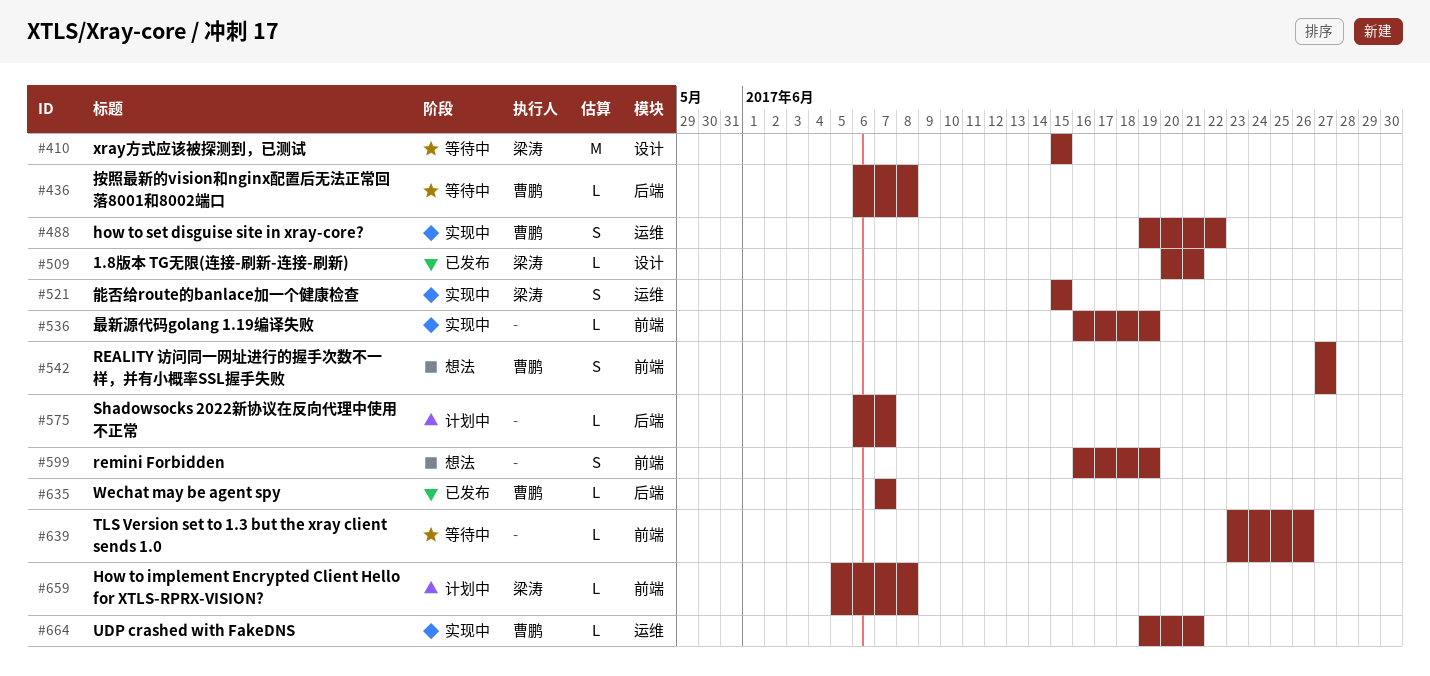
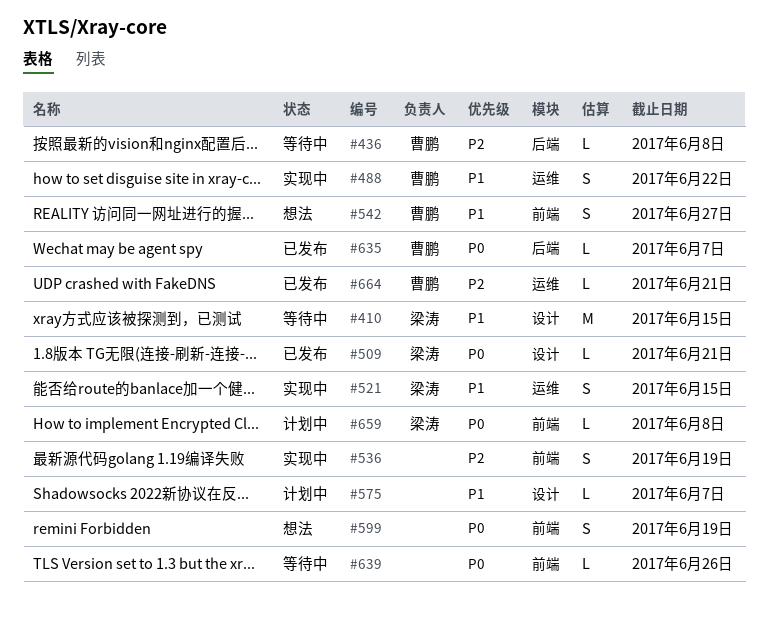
#536, estimate: L -> S
#575, label: 后端 -> 设计
#664, status: 实现中 -> 已发布

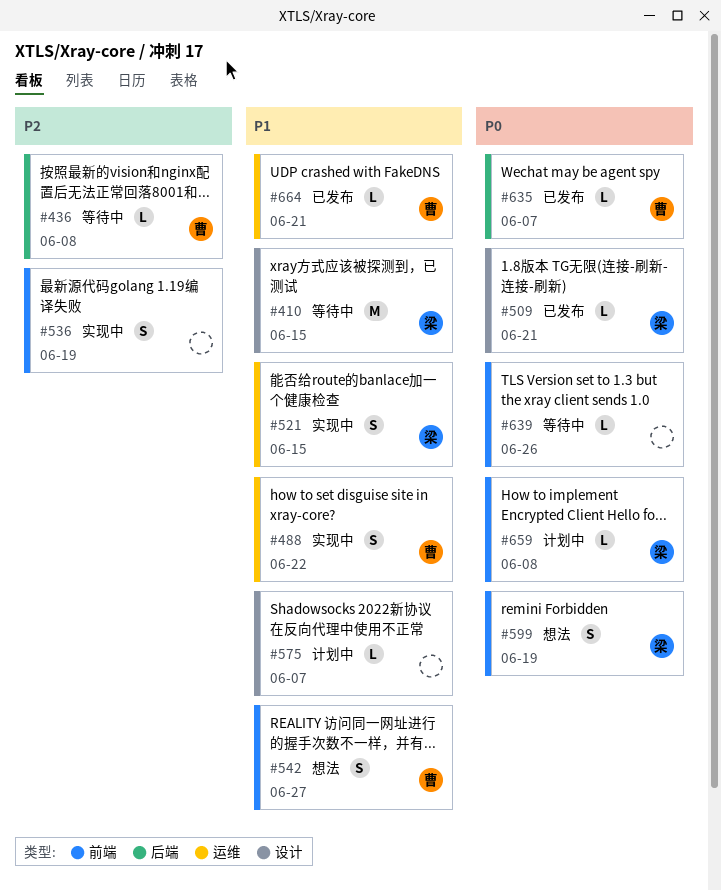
#599, owner: none -> 梁涛
#664, priority: P2 -> P1

